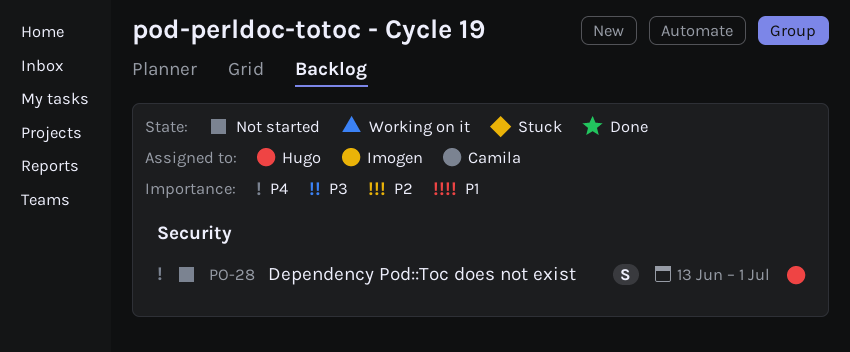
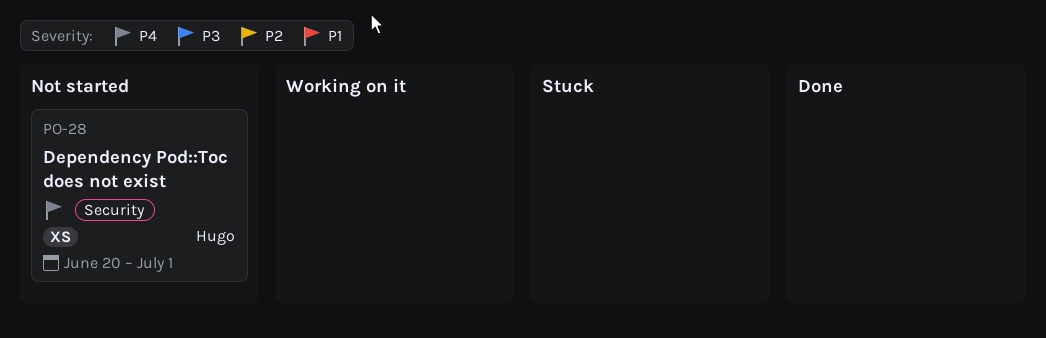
PO-28, estimate: S -> XS
PO-28, start: Jun 13 -> Jun 20

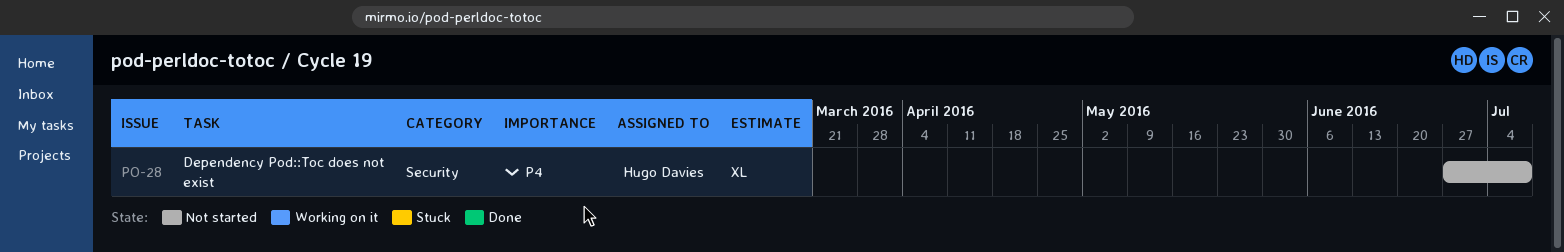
PO-28, estimate: XS -> XL
PO-28, start: Jun 20 -> Jun 27
PO-28, due: Jul 1 -> Jul 8

